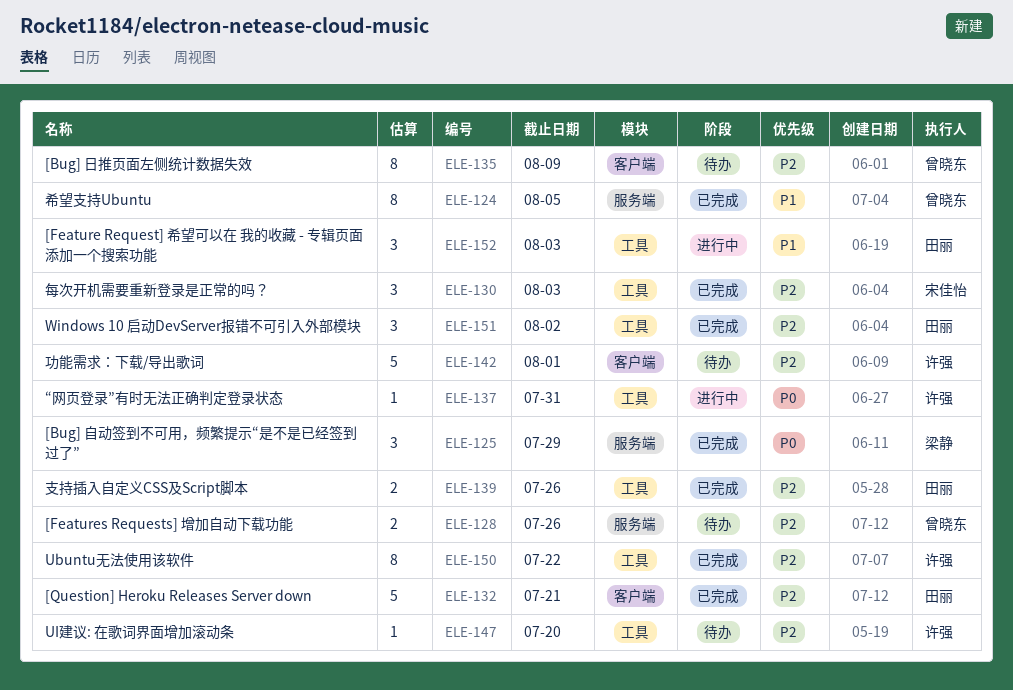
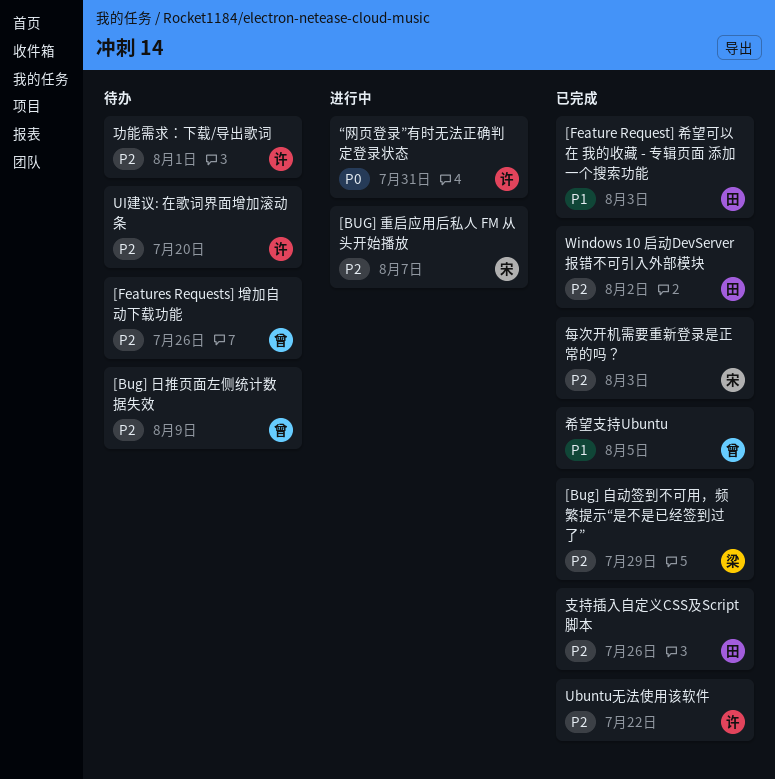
[Bug] 自动签到不可用，频繁提示“是不是已经签到过了”, priority: P0 -> P2
[BUG] 重启应用后私人 FM 从头开始播放: none -> present
[Feature Request] 希望可以在 我的收藏 - 专辑页面 添加一个搜索功能, status: 进行中 -> 已完成
[Question] Heroku Releases Server down: present -> none

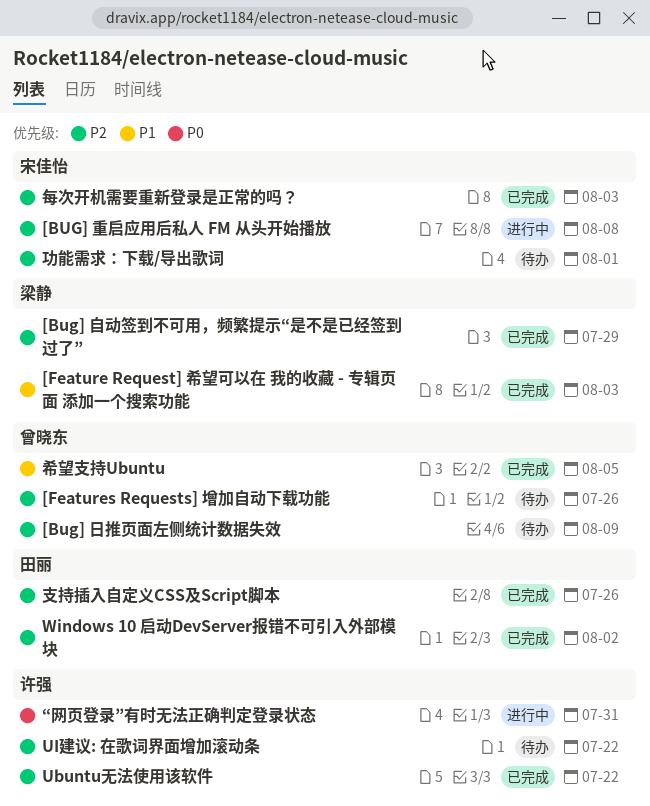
[BUG] 重启应用后私人 FM 从头开始播放, due: Aug 7 -> Aug 8
[Feature Request] 希望可以在 我的收藏 - 专辑页面 添加一个搜索功能, owner: 田丽 -> 梁静
UI建议: 在歌词界面增加滚动条, due: Jul 20 -> Jul 22
功能需求：下载/导出歌词, owner: 许强 -> 宋佳怡

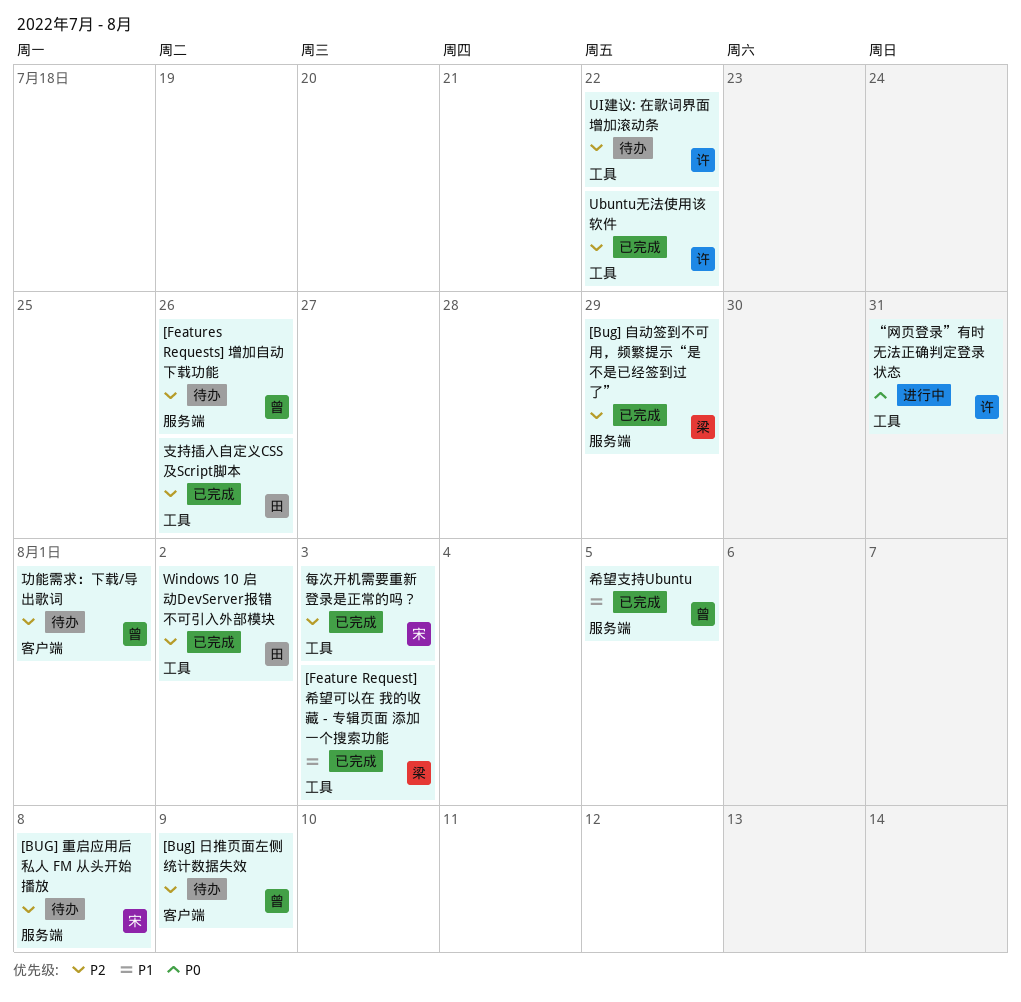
[BUG] 重启应用后私人 FM 从头开始播放, status: 进行中 -> 待办
功能需求：下载/导出歌词, owner: 宋佳怡 -> 曾晓东

